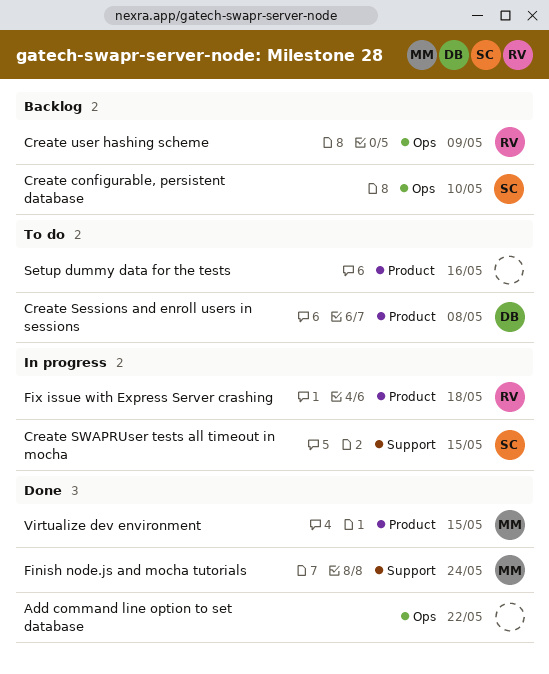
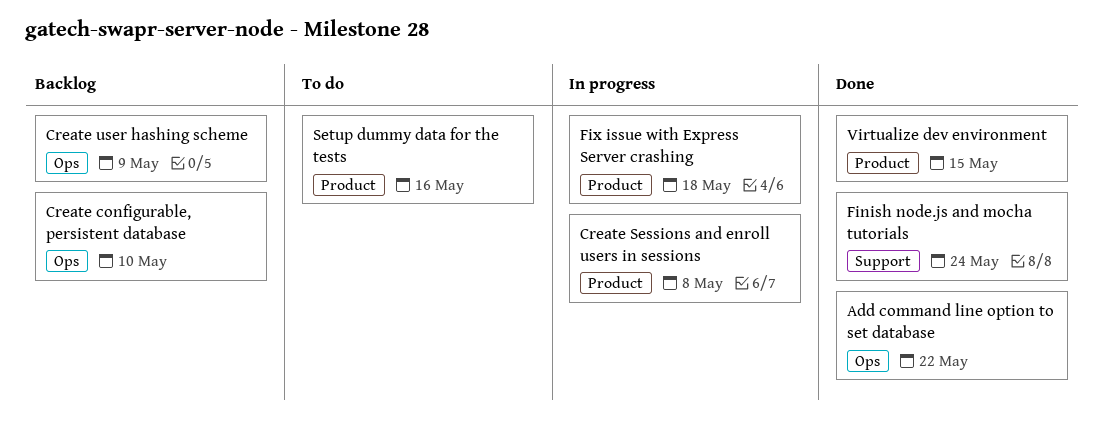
Create Sessions and enroll users in sessions, status: To do -> In progress
Create SWAPRUser tests all timeout in mocha: present -> none

